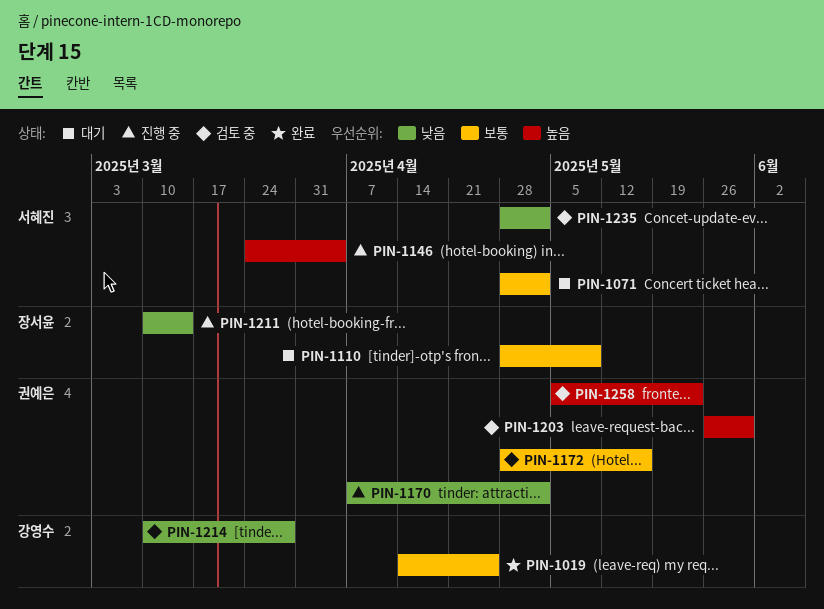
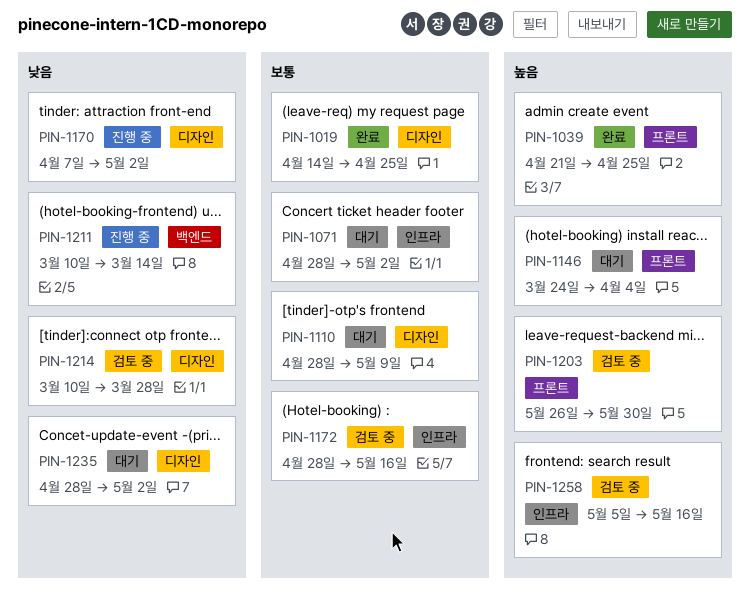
PIN-1039: none -> present
PIN-1146, status: 진행 중 -> 대기
PIN-1235, status: 검토 중 -> 대기
PIN-1258, due: May 23 -> May 16

